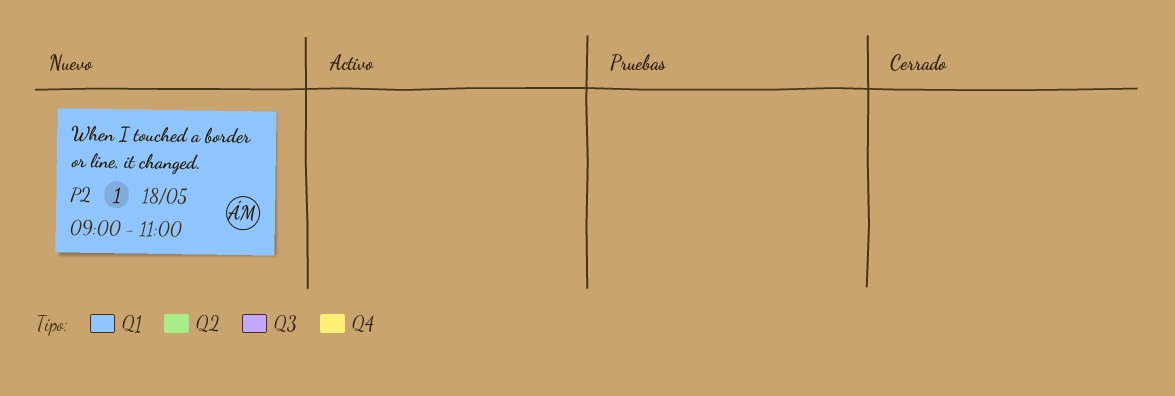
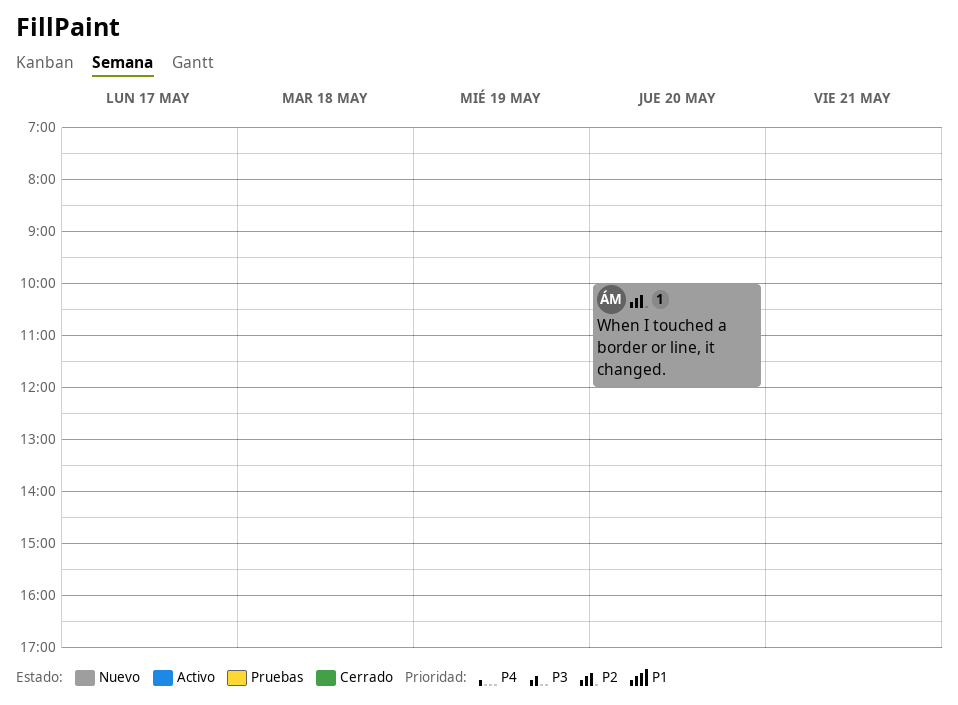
When I touched a border or line, it changed., day: May 18 -> May 20
When I touched a border or line, it changed., begins: 09:00 -> 10:00
When I touched a border or line, it changed., ends: 11:00 -> 12:00

